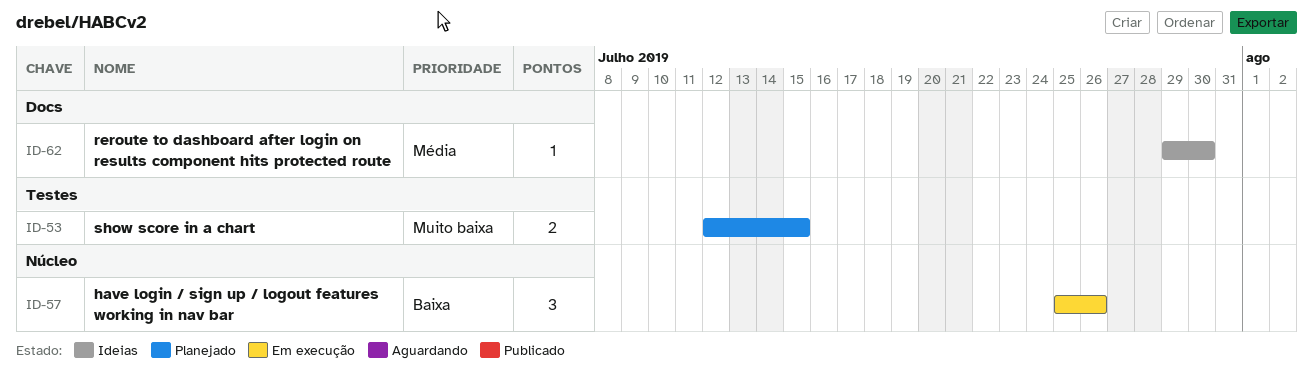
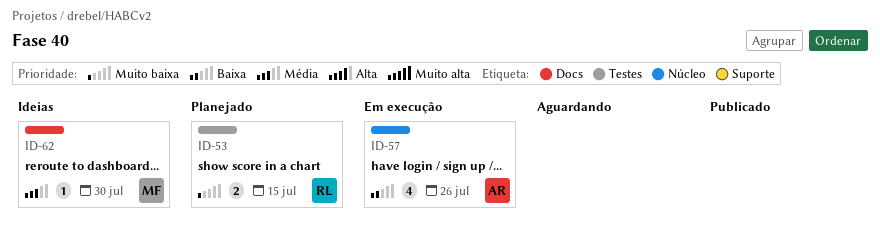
ID-57, estimate: 3 -> 4

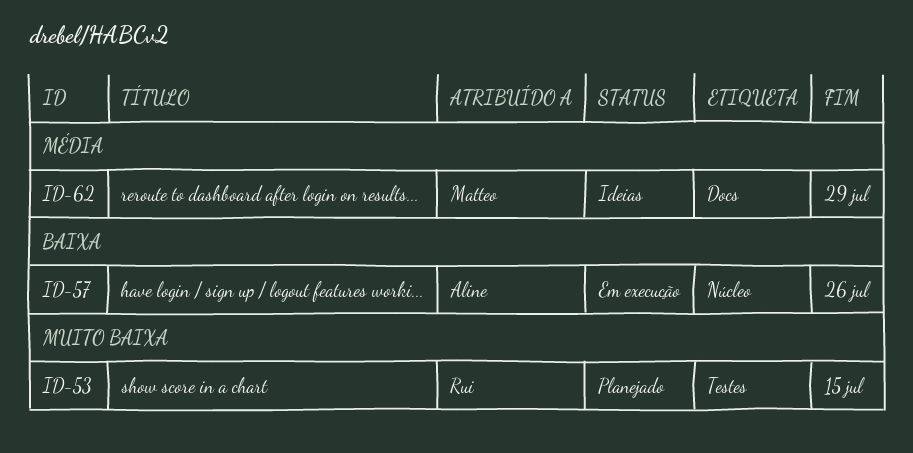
ID-62, due: Jul 30 -> Jul 29

